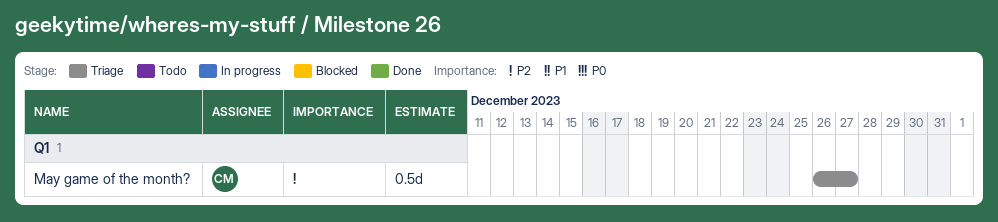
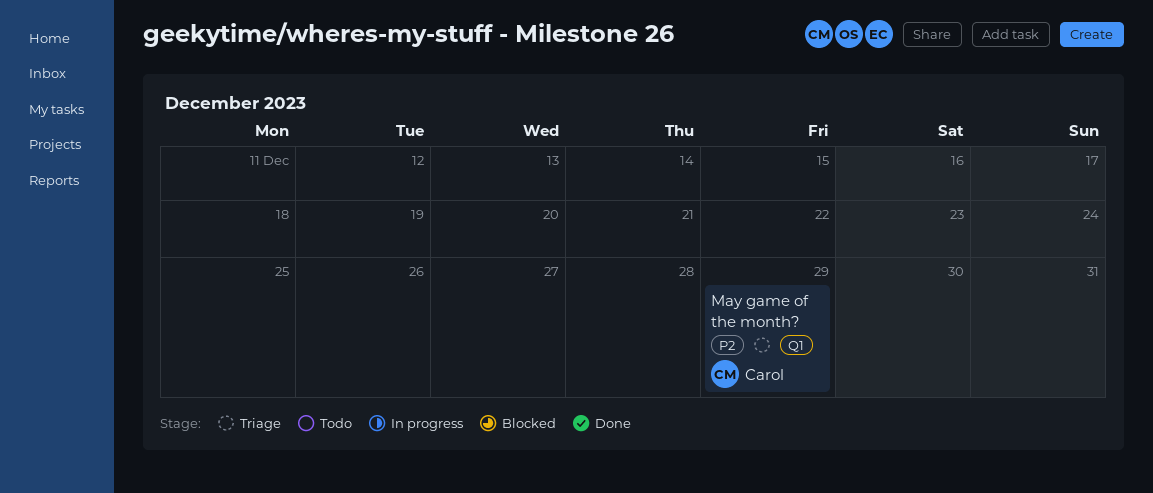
May game of the month?, due: Dec 27 -> Dec 29

